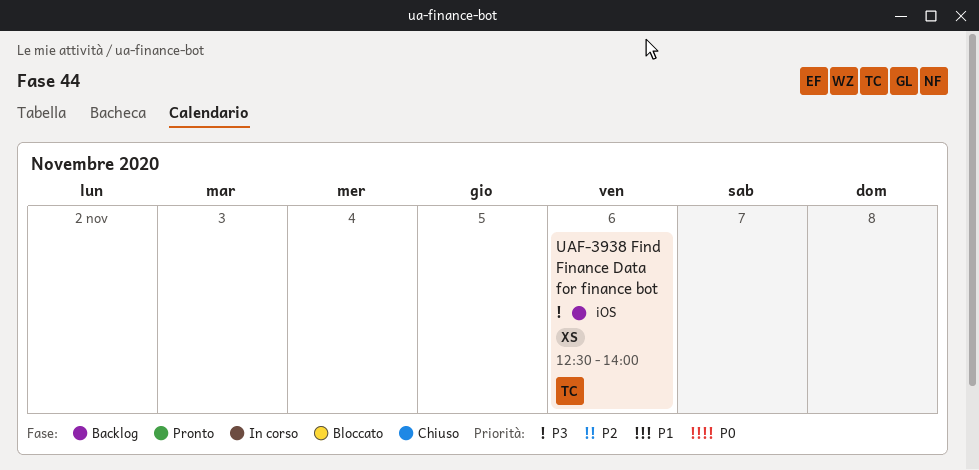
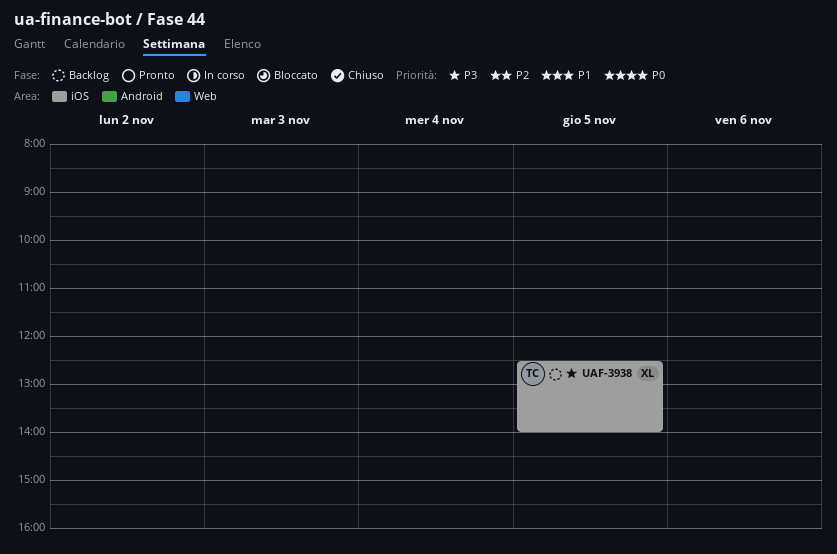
UAF-3938, estimate: XS -> XL
UAF-3938, day: Nov 6 -> Nov 5

